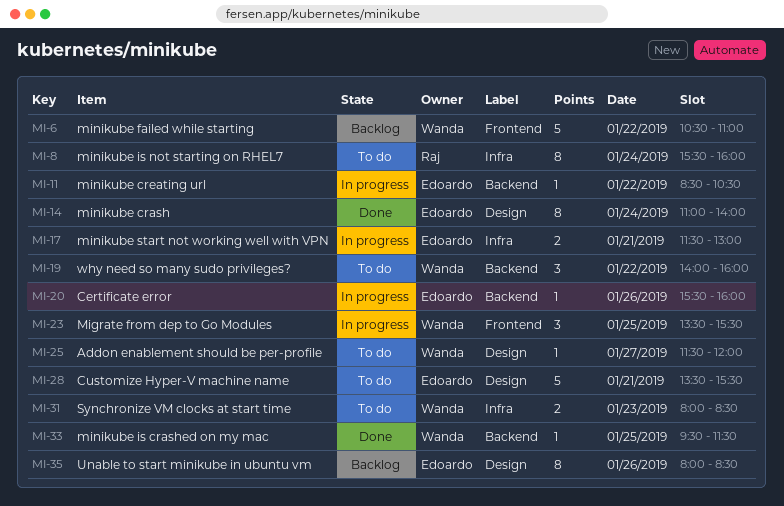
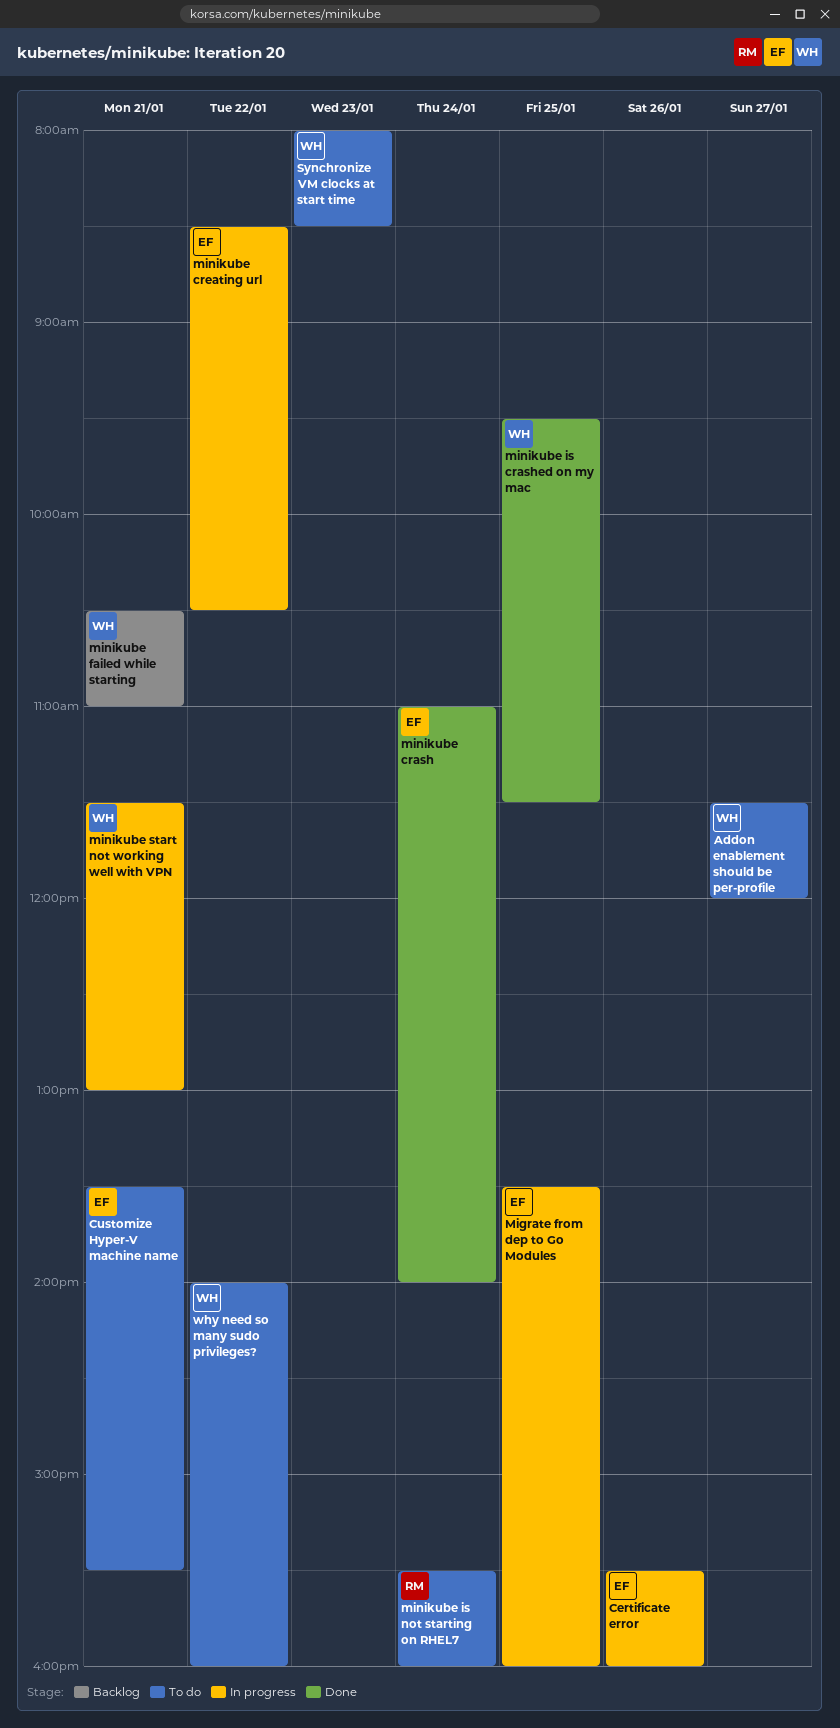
Migrate from dep to Go Modules, owner: Wanda -> Edoardo
Migrate from dep to Go Modules, ends: 15:30 -> 16:00
minikube failed while starting, day: Jan 22 -> Jan 21
minikube start not working well with VPN, owner: Edoardo -> Wanda
Unable to start minikube in ubuntu vm: present -> none

